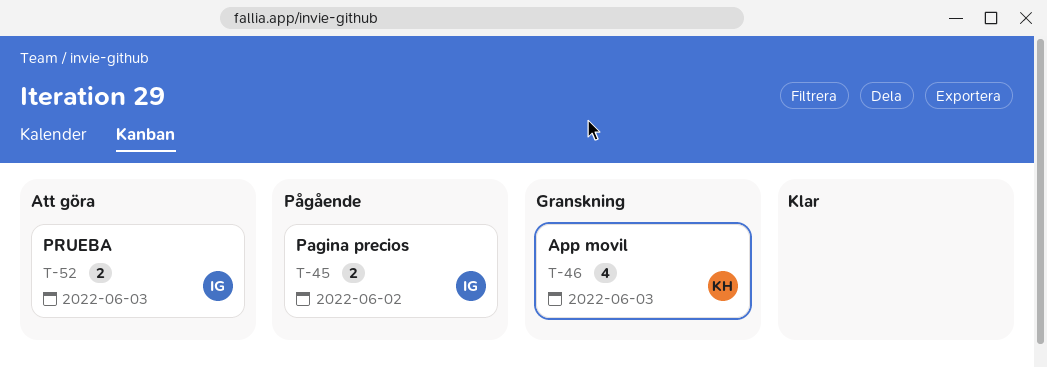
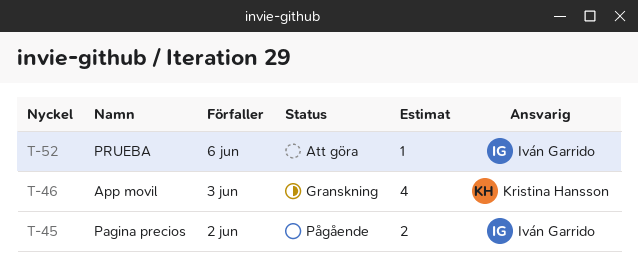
T-52, estimate: 2 -> 1
T-52, due: Jun 3 -> Jun 6

